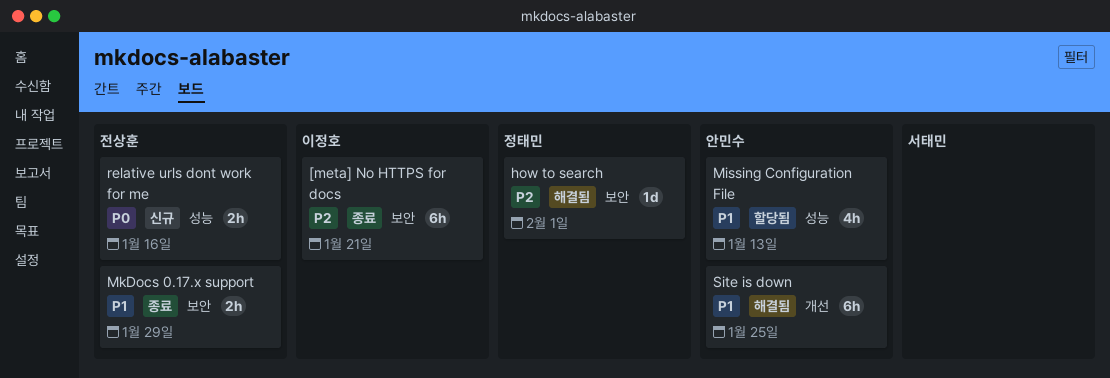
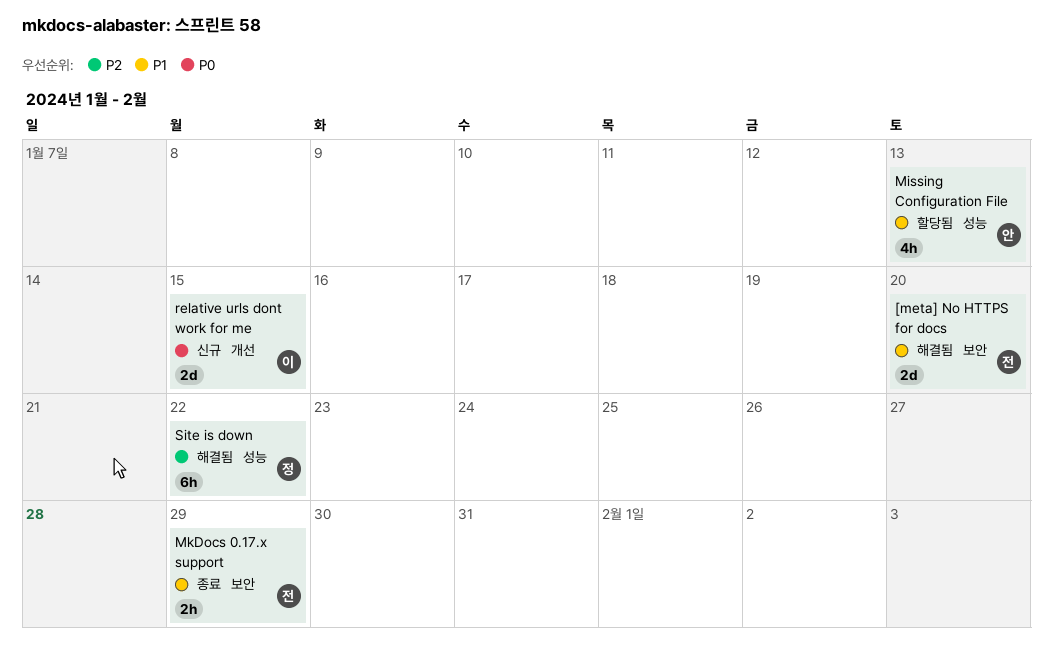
[meta] No HTTPS for docs, status: 종료 -> 해결됨
[meta] No HTTPS for docs, owner: 이정호 -> 전상훈
[meta] No HTTPS for docs, priority: P2 -> P1
[meta] No HTTPS for docs, estimate: 6h -> 2d
[meta] No HTTPS for docs, due: Jan 21 -> Jan 20
how to search: present -> none
relative urls dont work for me, owner: 전상훈 -> 이정호
relative urls dont work for me, label: 성능 -> 개선
relative urls dont work for me, estimate: 2h -> 2d
relative urls dont work for me, due: Jan 16 -> Jan 15
Site is down, owner: 안민수 -> 정태민
Site is down, priority: P1 -> P2
Site is down, label: 개선 -> 성능
Site is down, due: Jan 25 -> Jan 22

